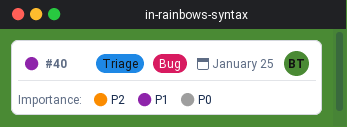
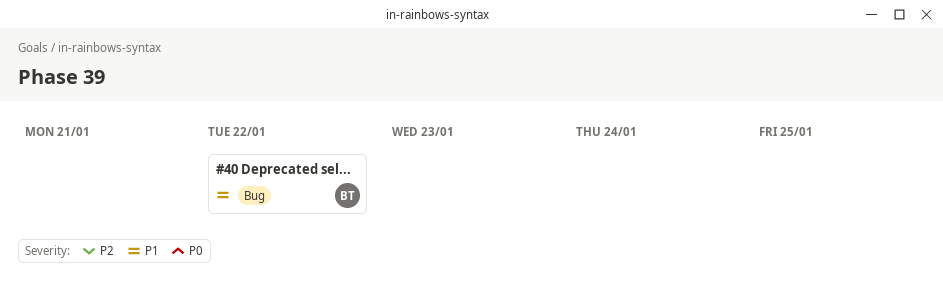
#40, due: Jan 25 -> Jan 22

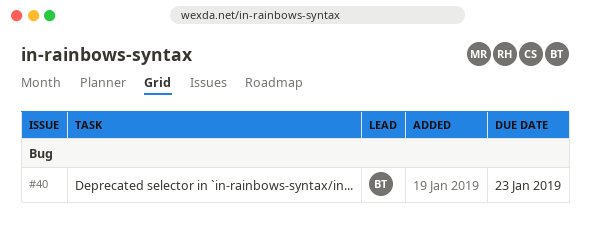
#40, due: Jan 22 -> Jan 23

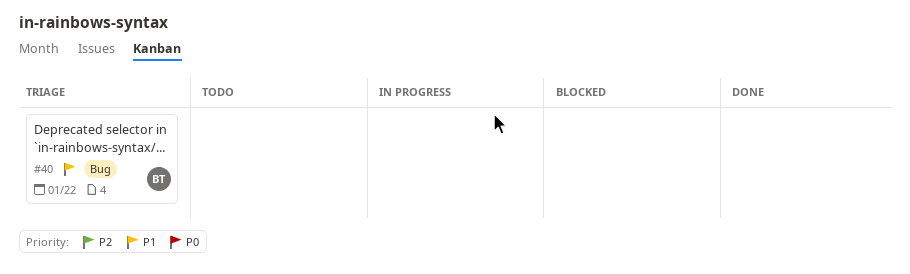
#40, due: Jan 23 -> Jan 22

